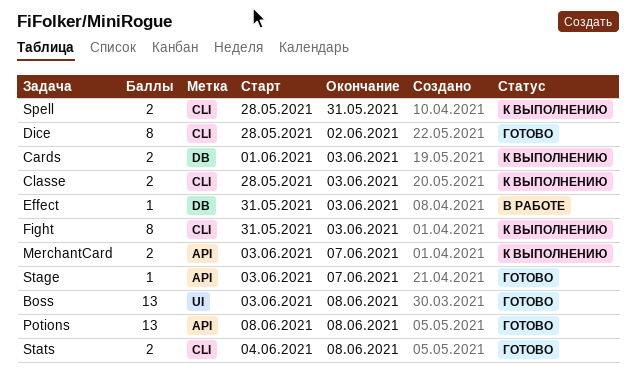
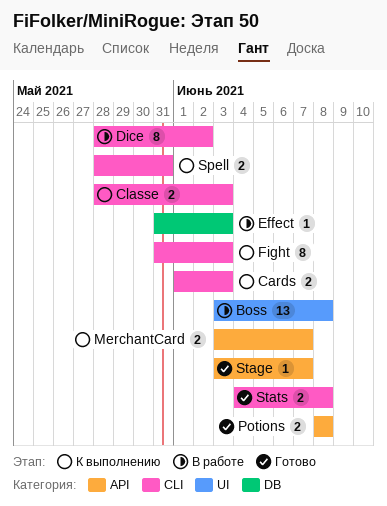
Boss, status: Готово -> В работе
Cards, label: DB -> CLI
Dice, status: Готово -> В работе
Potions, estimate: 13 -> 2

